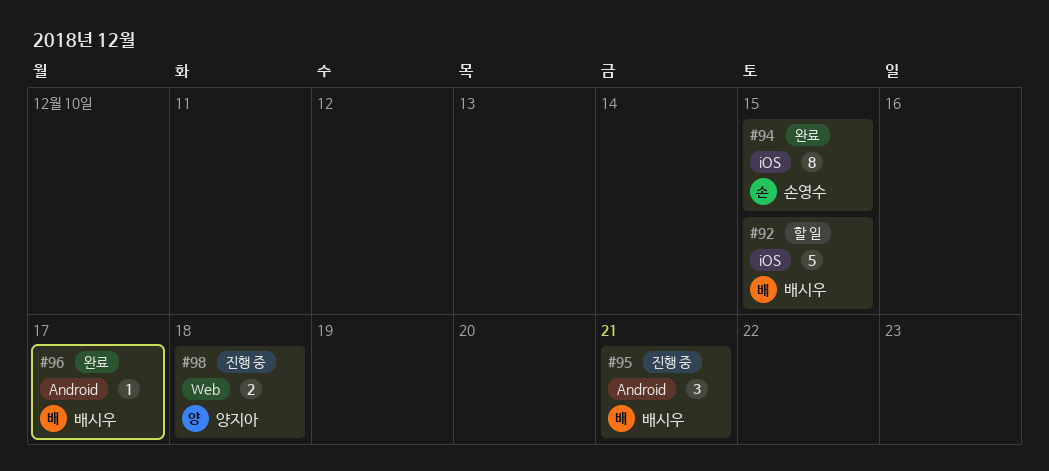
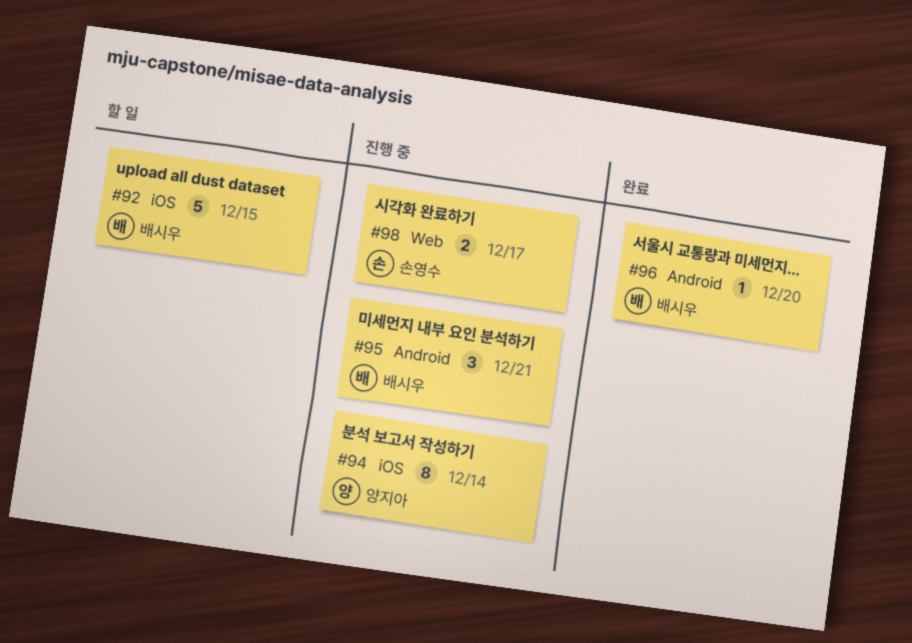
#94, status: 완료 -> 진행 중
#94, owner: 손영수 -> 양지아
#94, due: Dec 15 -> Dec 14
#96, due: Dec 17 -> Dec 20
#98, owner: 양지아 -> 손영수
#98, due: Dec 18 -> Dec 17

